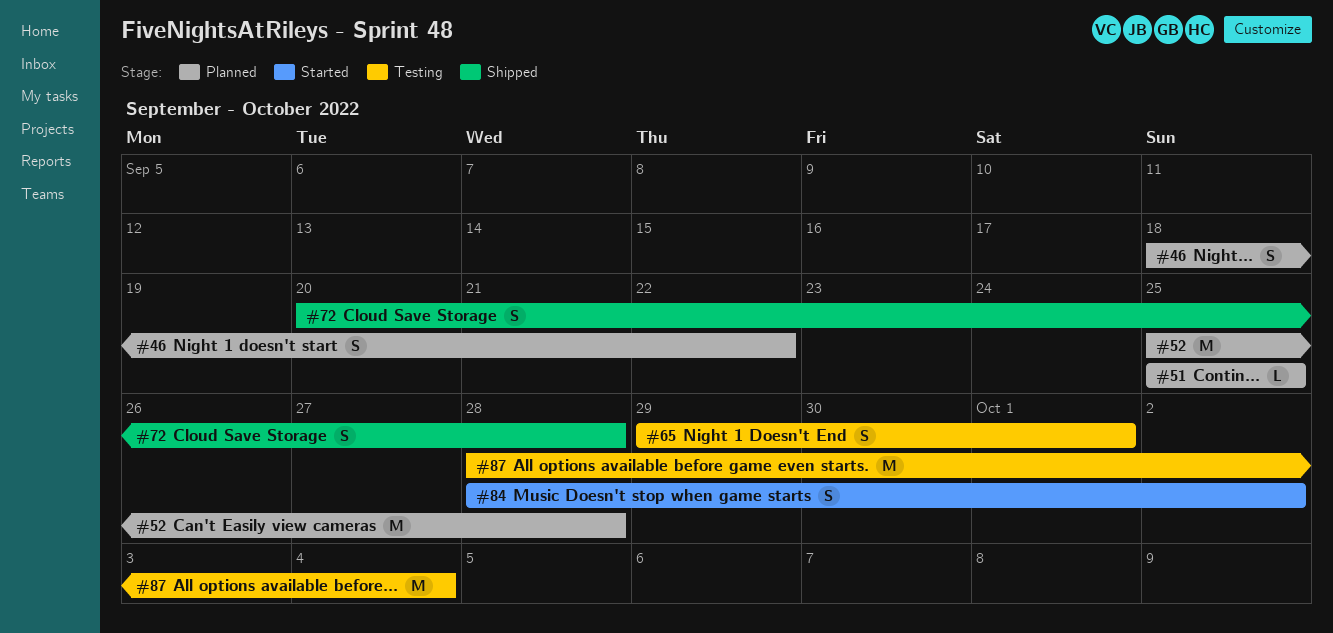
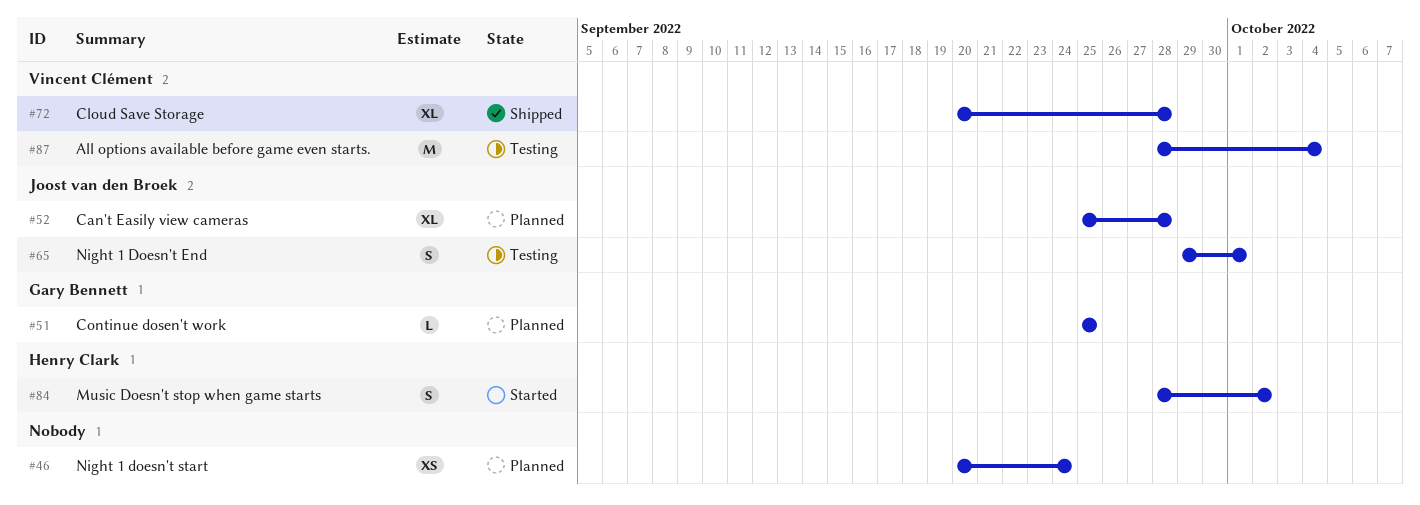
#46, estimate: S -> XS
#46, start: Sep 18 -> Sep 20
#46, due: Sep 22 -> Sep 24
#52, estimate: M -> XL
#72, estimate: S -> XL

